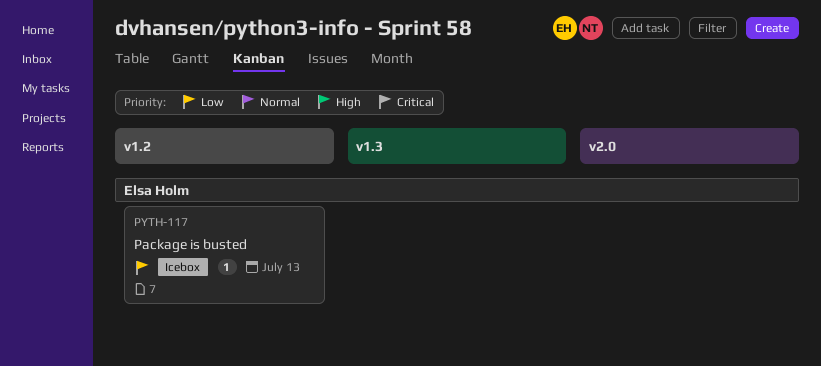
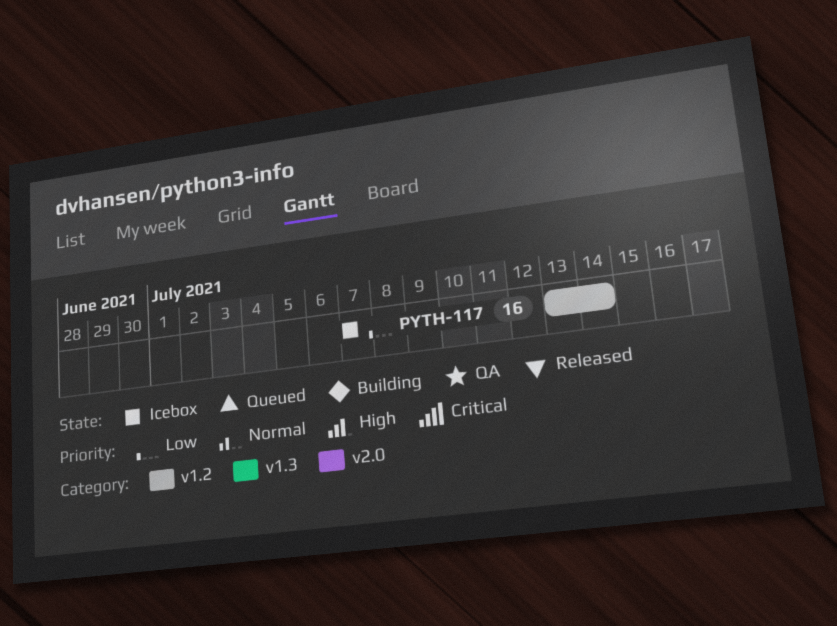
PYTH-117, estimate: 1 -> 16
PYTH-117, due: Jul 13 -> Jul 14

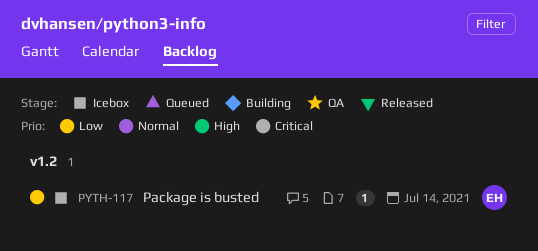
PYTH-117, estimate: 16 -> 1

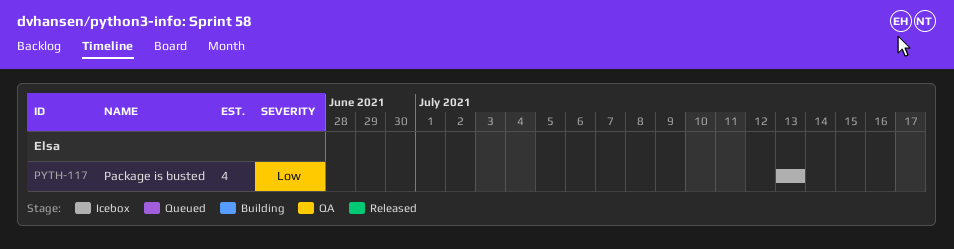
PYTH-117, estimate: 1 -> 4
PYTH-117, due: Jul 14 -> Jul 13

